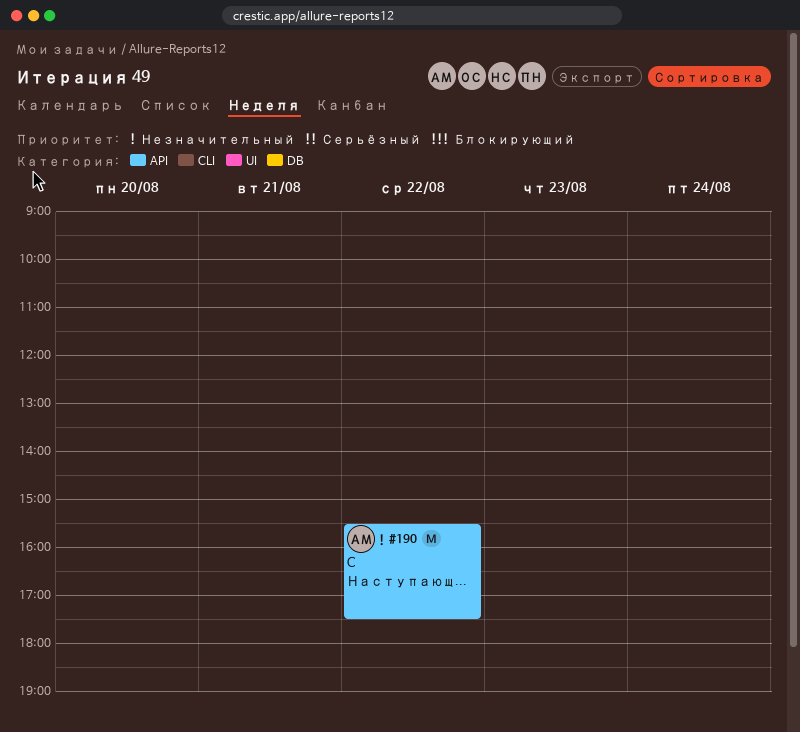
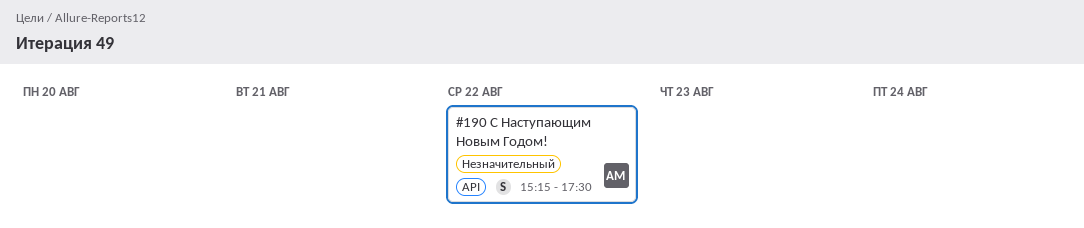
#190, estimate: M -> S
#190, begins: 15:30 -> 15:15

